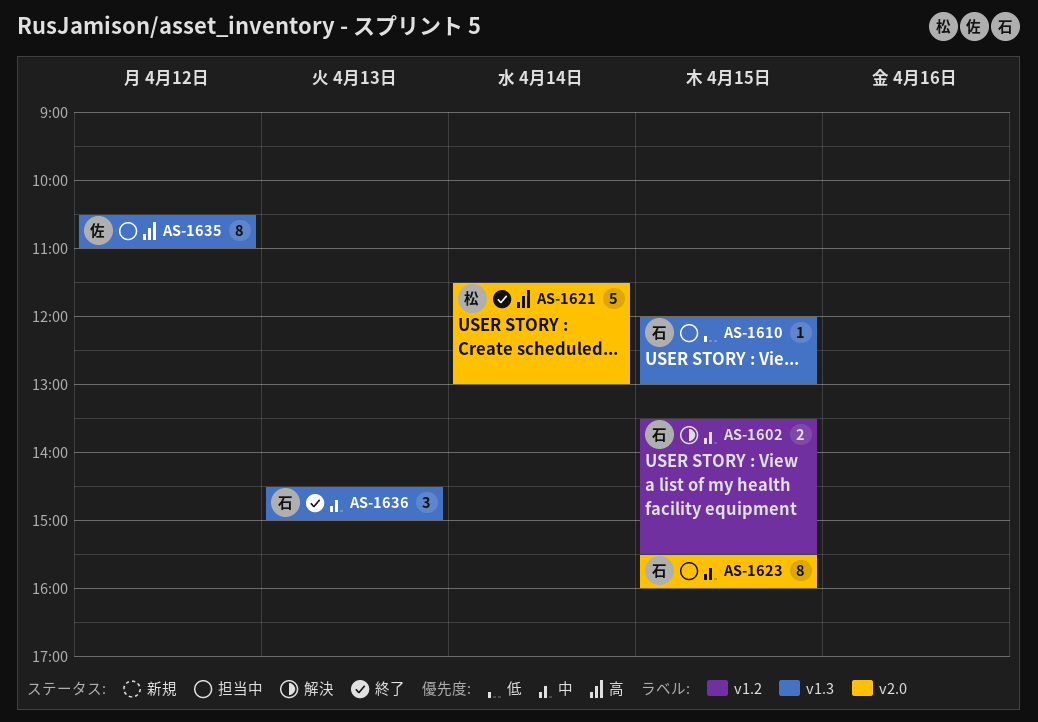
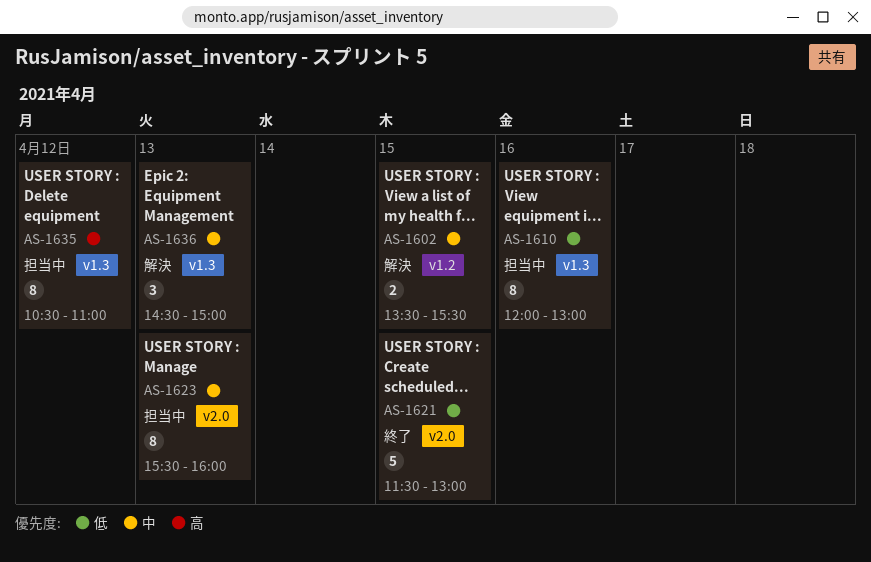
AS-1610, estimate: 1 -> 8
AS-1610, day: Apr 15 -> Apr 16
AS-1621, priority: 高 -> 低
AS-1621, day: Apr 14 -> Apr 15
AS-1623, day: Apr 15 -> Apr 13
AS-1636, status: 終了 -> 解決

